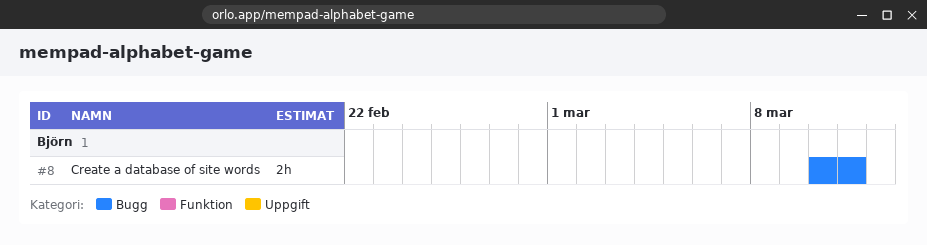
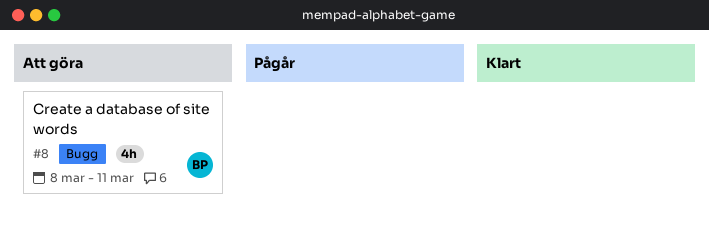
#8, estimate: 2h -> 4h
#8, start: Mar 10 -> Mar 8

